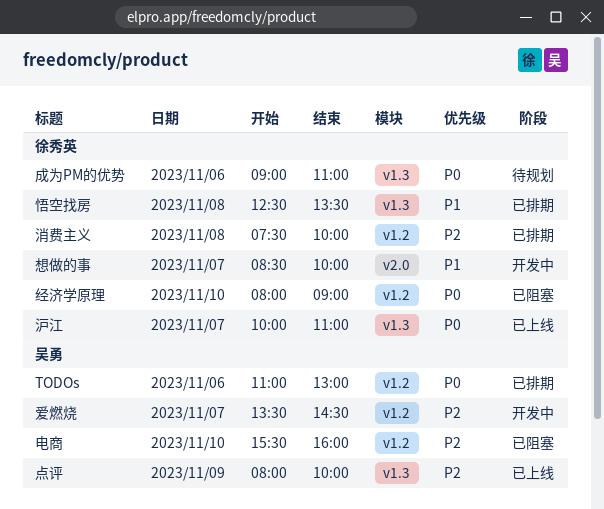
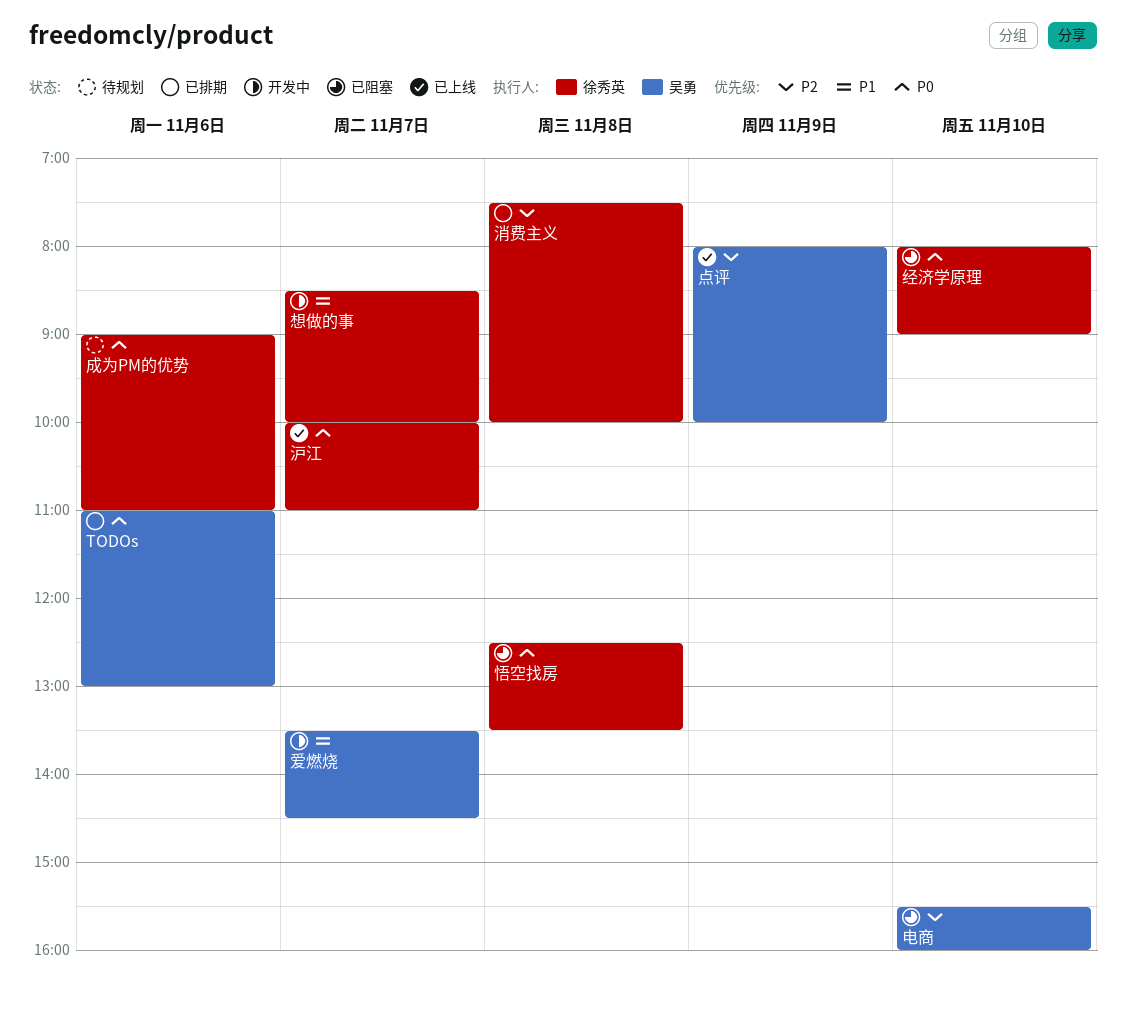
悟空找房, status: 已排期 -> 已阻塞
悟空找房, priority: P1 -> P0
爱燃烧, priority: P2 -> P1

